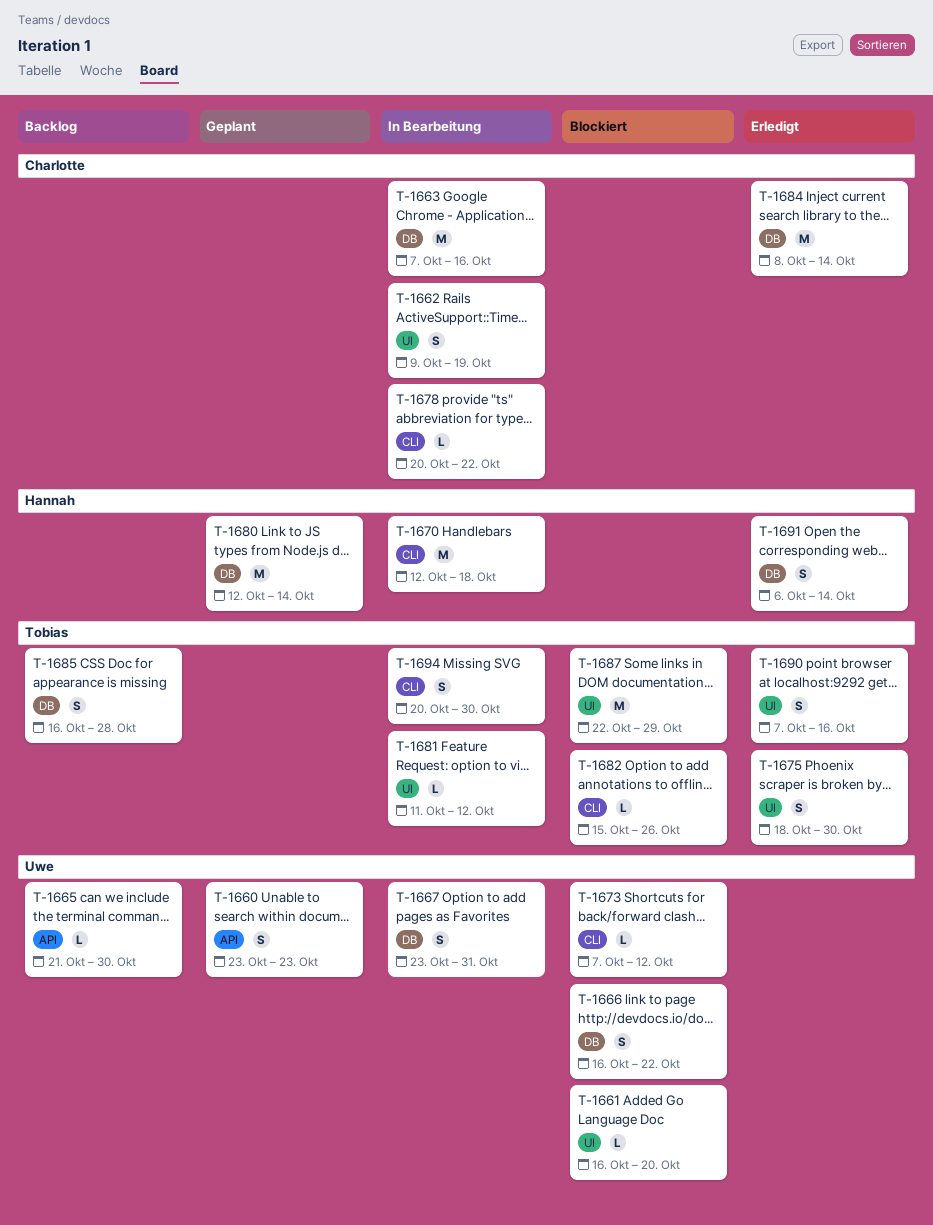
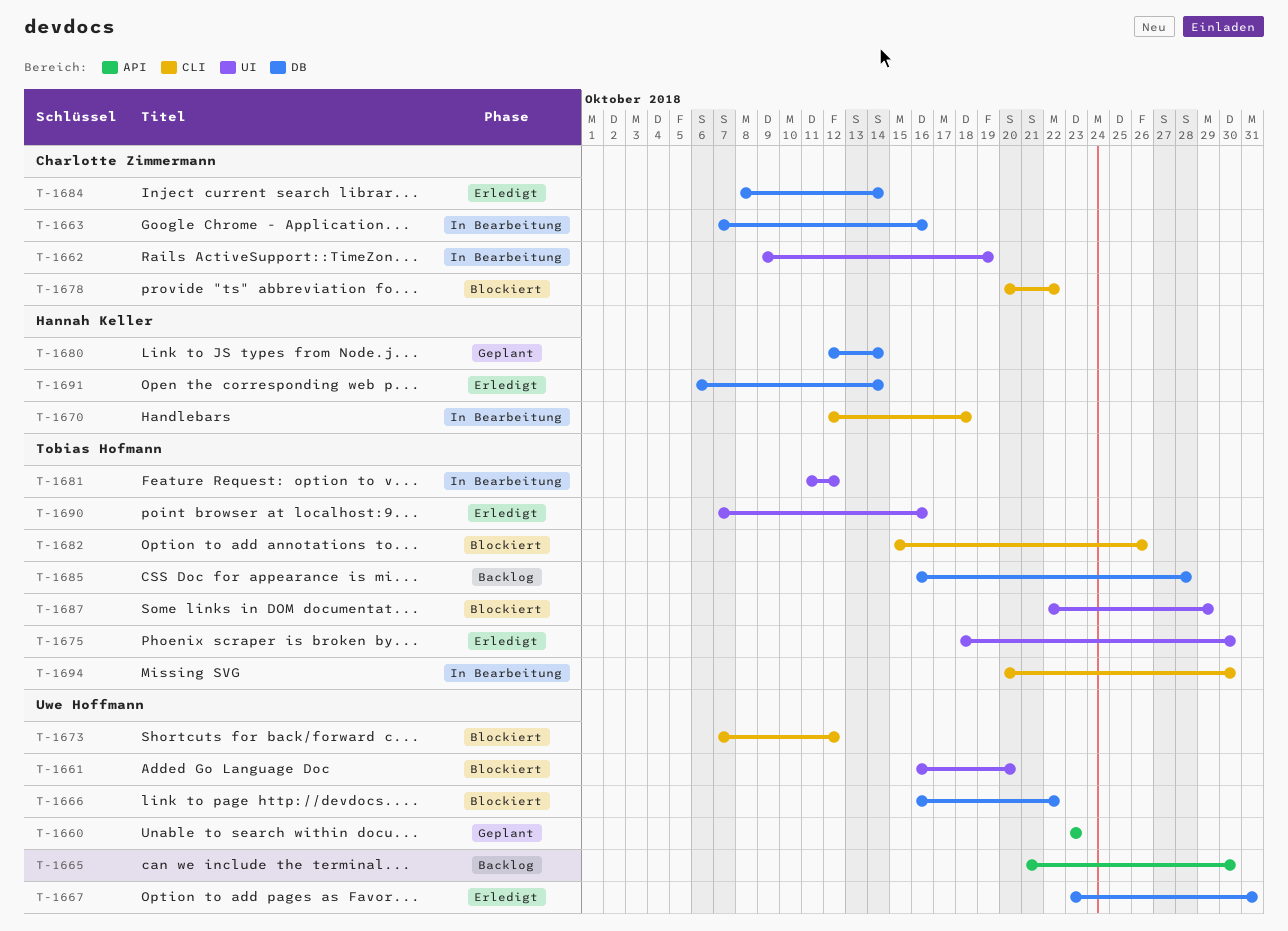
T-1667, status: In Bearbeitung -> Erledigt
T-1678, status: In Bearbeitung -> Blockiert

